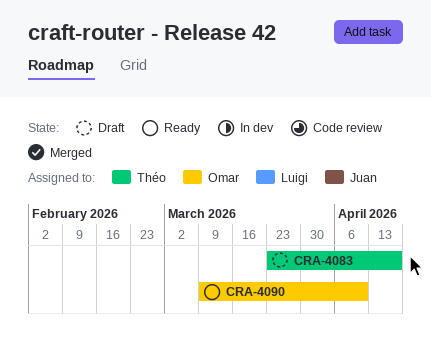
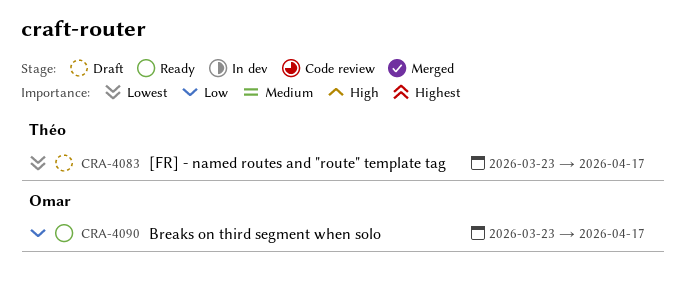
CRA-4090, start: Mar 9 -> Mar 23
CRA-4090, due: Apr 10 -> Apr 17

